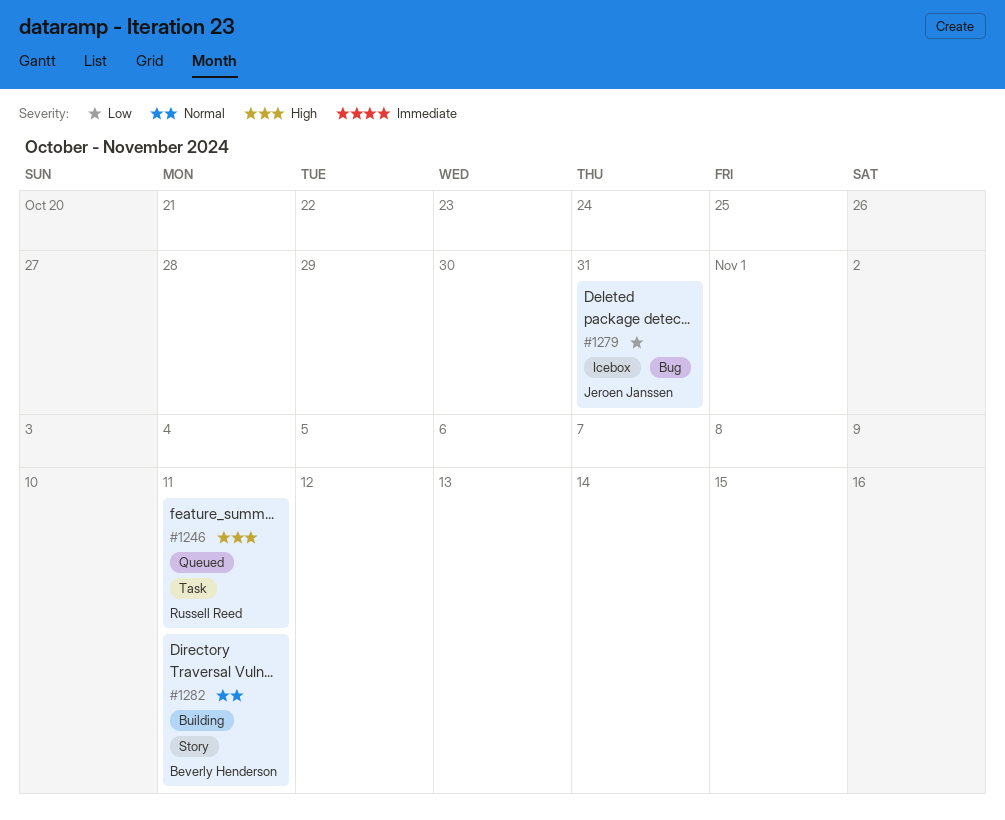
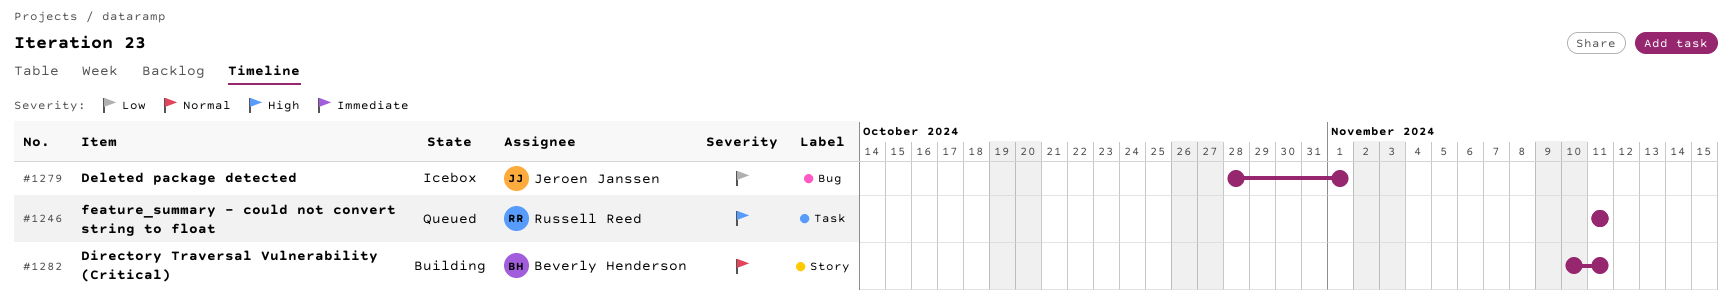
#1279, due: Oct 31 -> Nov 1

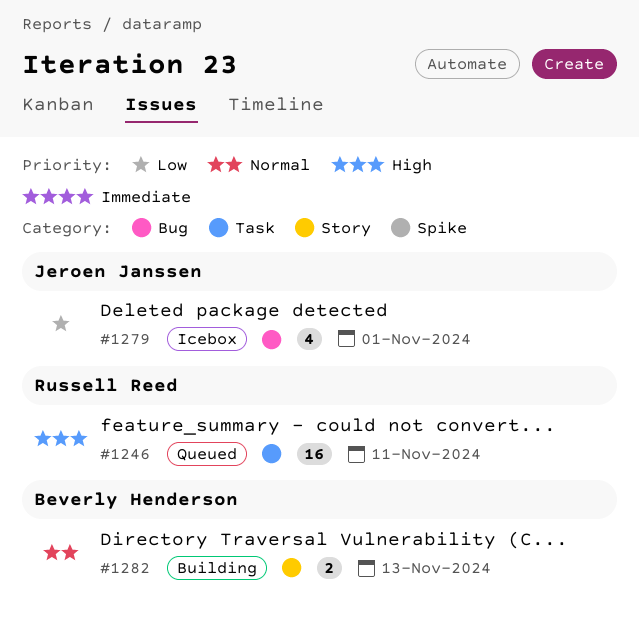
#1282, due: Nov 11 -> Nov 13

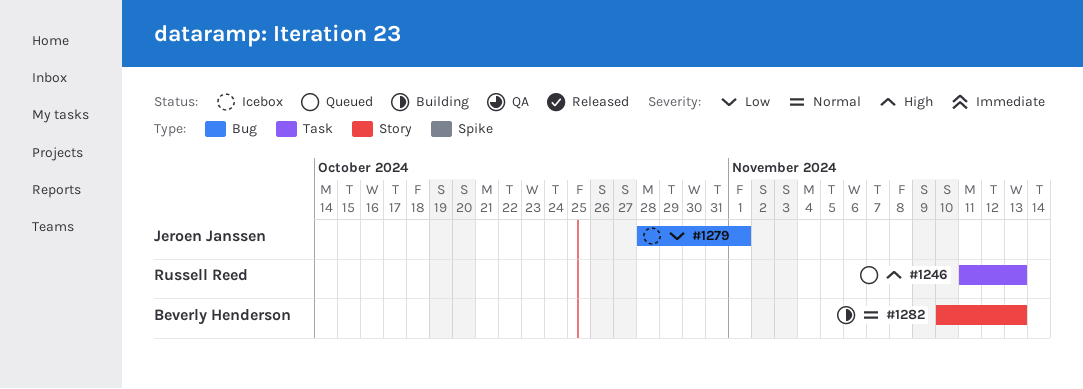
#1246, due: Nov 11 -> Nov 13

